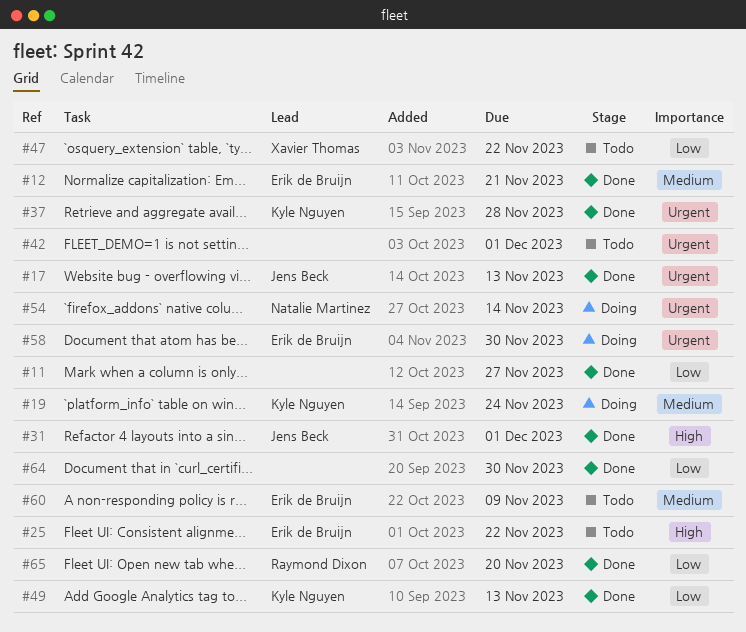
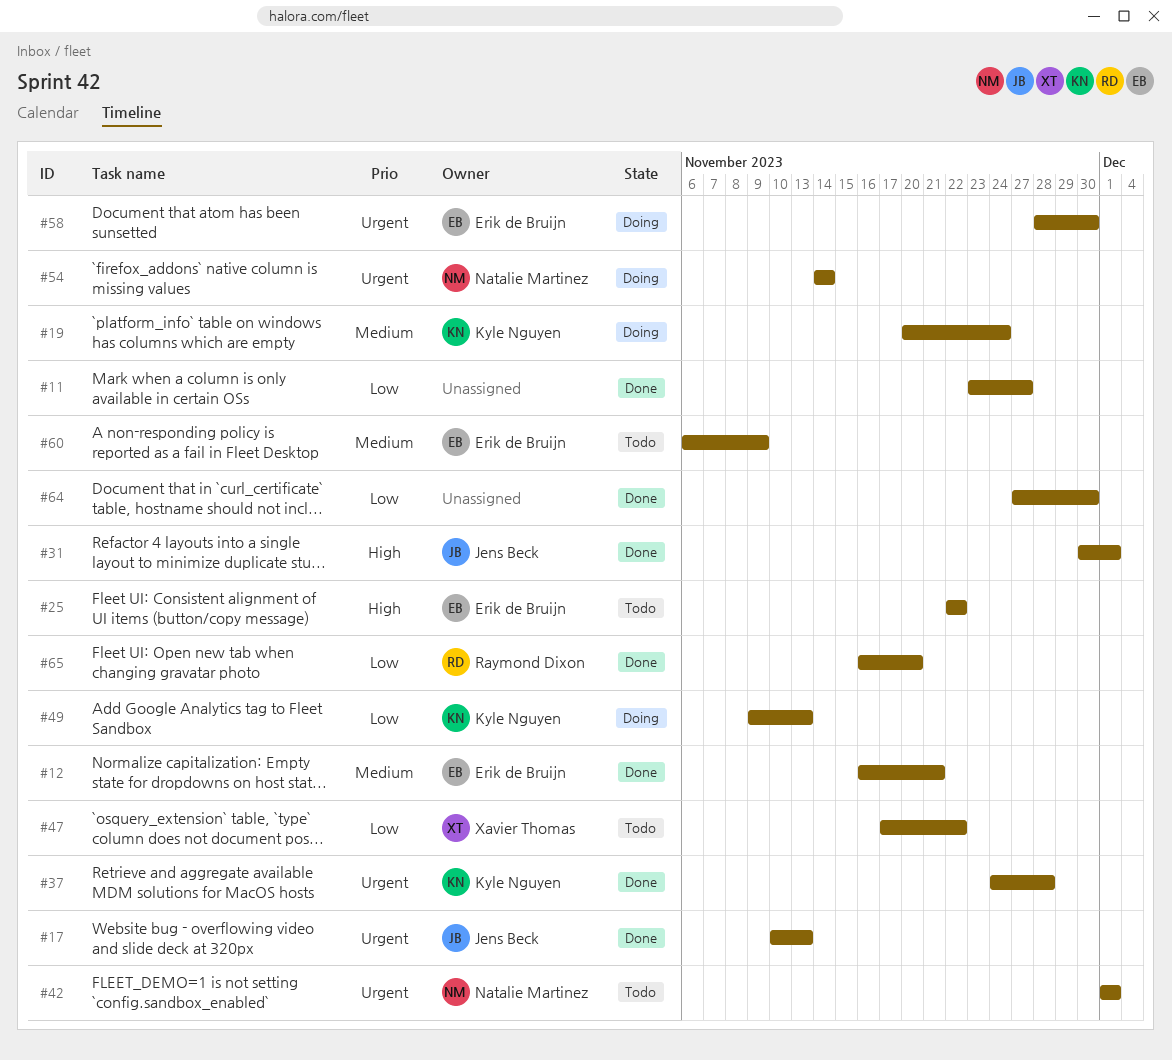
#42, owner: none -> Natalie Martinez
#49, status: Done -> Doing

